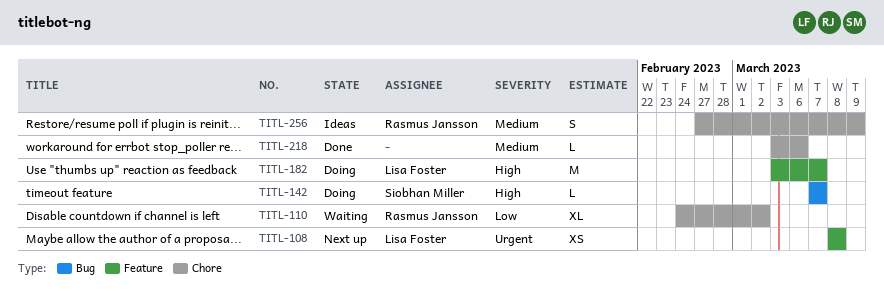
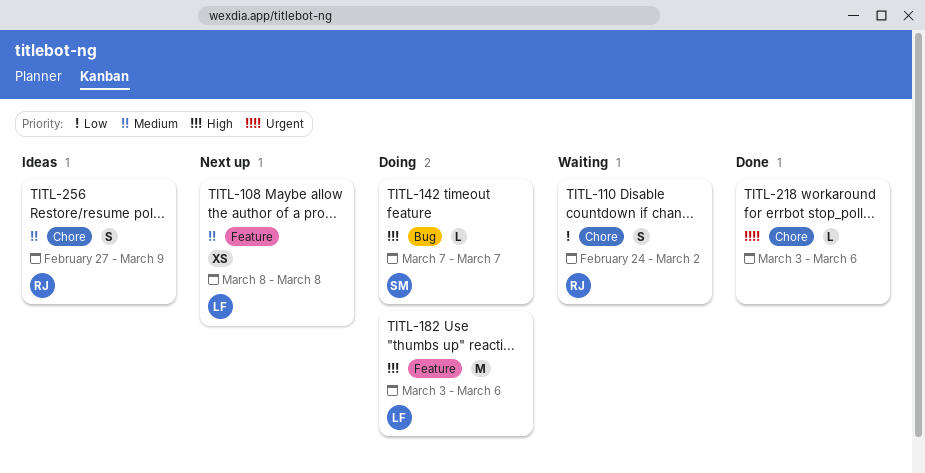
TITL-108, priority: Urgent -> Medium
TITL-110, estimate: XL -> S
TITL-182, due: Mar 7 -> Mar 6
TITL-218, priority: Medium -> Urgent

